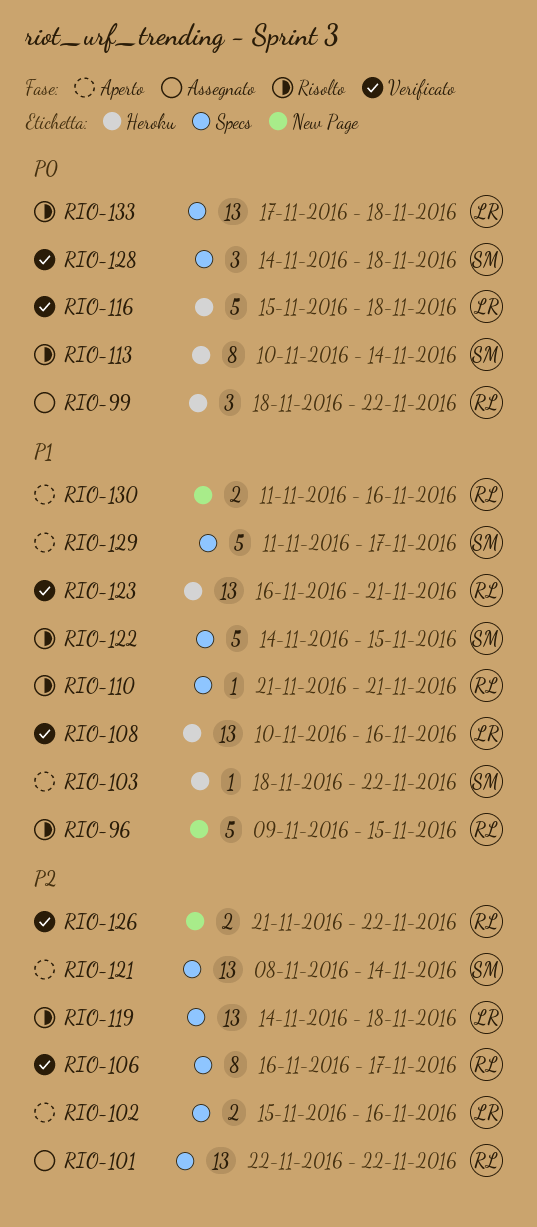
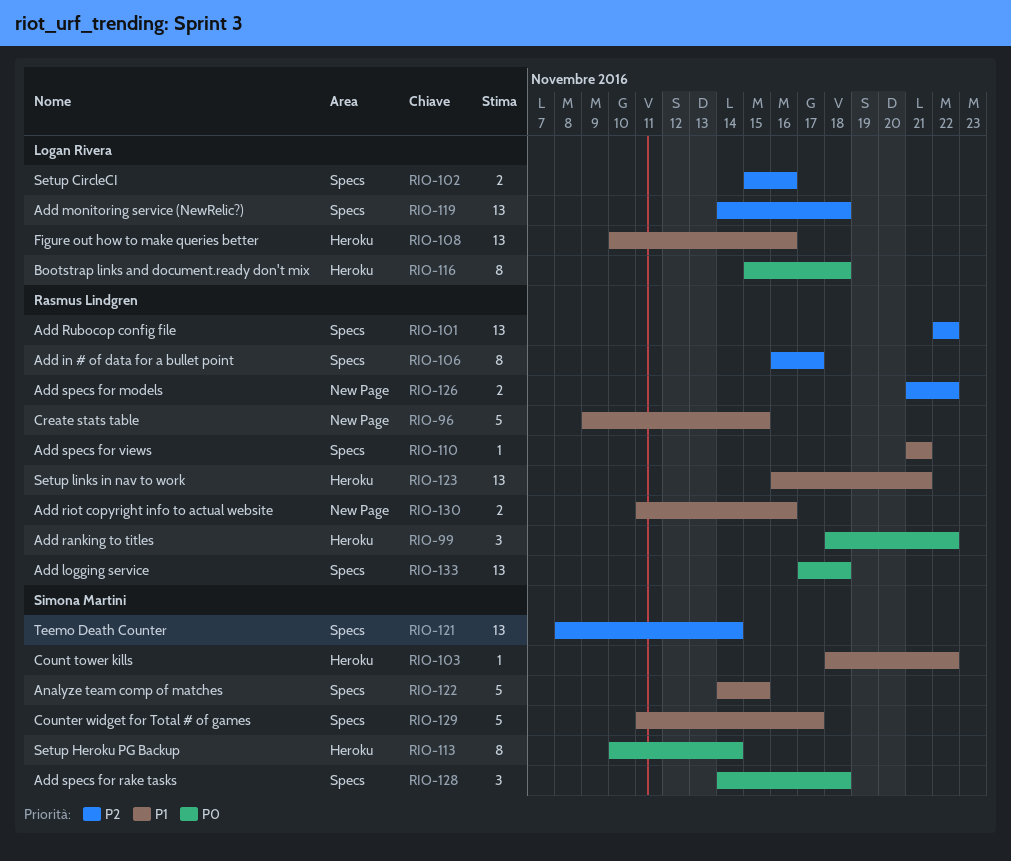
RIO-116, estimate: 5 -> 8
RIO-133, owner: Logan Rivera -> Rasmus Lindgren

